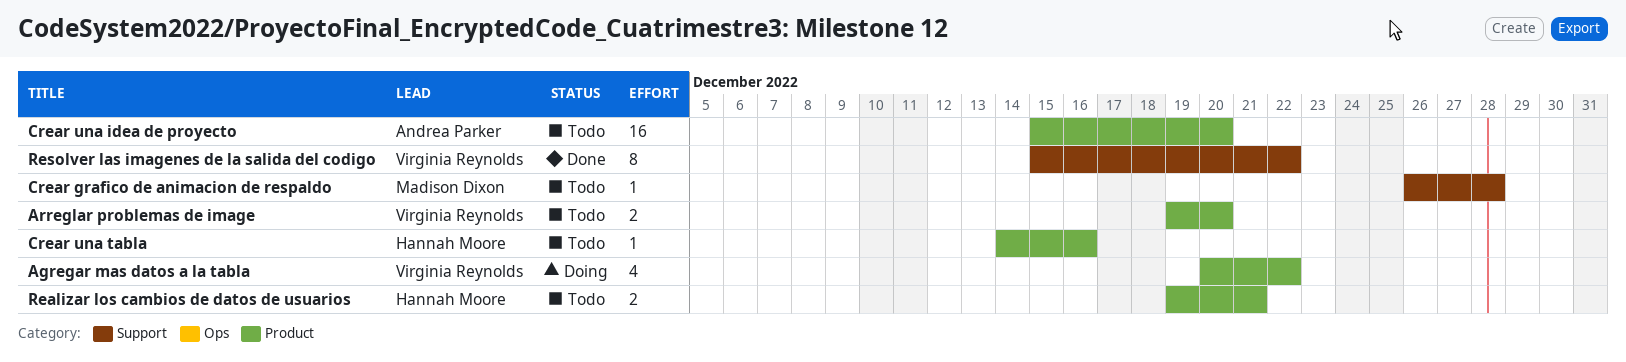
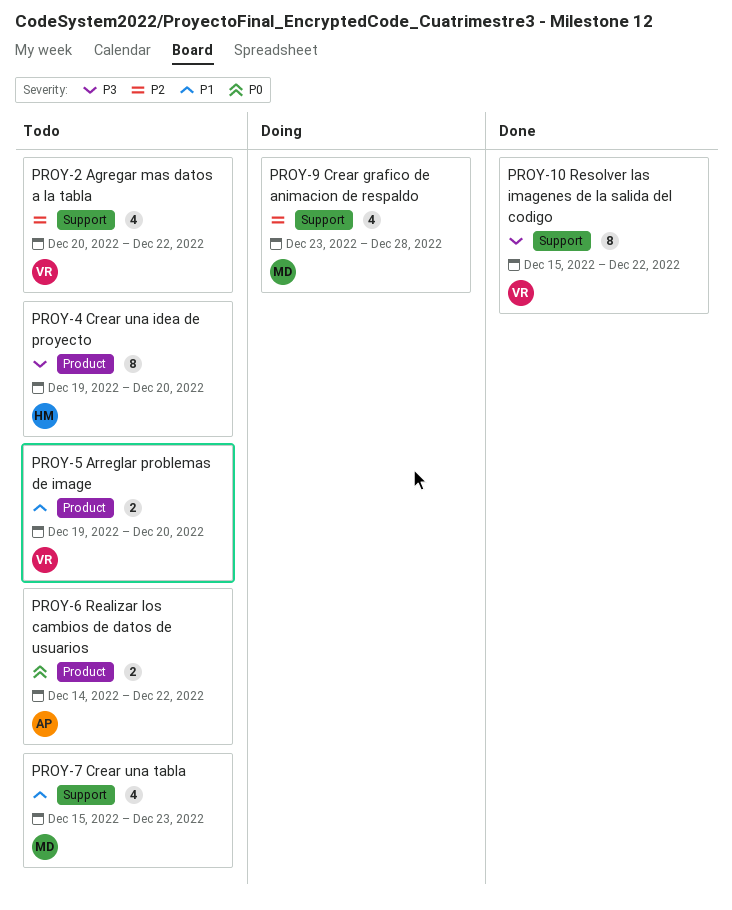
Agregar mas datos a la tabla, status: Doing -> Todo
Agregar mas datos a la tabla, label: Product -> Support
Crear grafico de animacion de respaldo, status: Todo -> Doing
Crear grafico de animacion de respaldo, estimate: 1 -> 4
Crear grafico de animacion de respaldo, start: Dec 26 -> Dec 23
Crear una idea de proyecto, owner: Andrea Parker -> Hannah Moore
Crear una idea de proyecto, estimate: 16 -> 8
Crear una idea de proyecto, start: Dec 15 -> Dec 19
Crear una tabla, owner: Hannah Moore -> Madison Dixon
Crear una tabla, label: Product -> Support
Crear una tabla, estimate: 1 -> 4
Crear una tabla, start: Dec 14 -> Dec 15
Crear una tabla, due: Dec 16 -> Dec 23
Realizar los cambios de datos de usuarios, owner: Hannah Moore -> Andrea Parker
Realizar los cambios de datos de usuarios, start: Dec 19 -> Dec 14
Realizar los cambios de datos de usuarios, due: Dec 21 -> Dec 22

